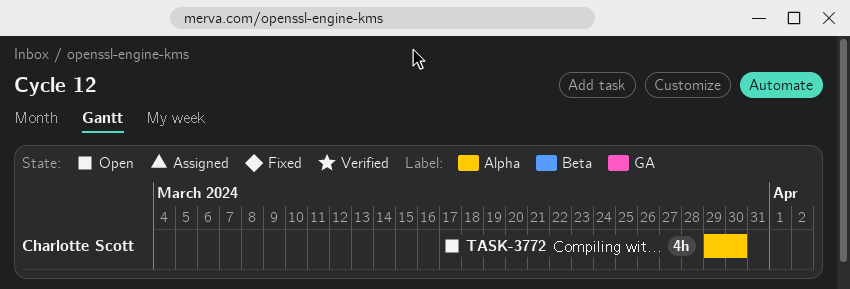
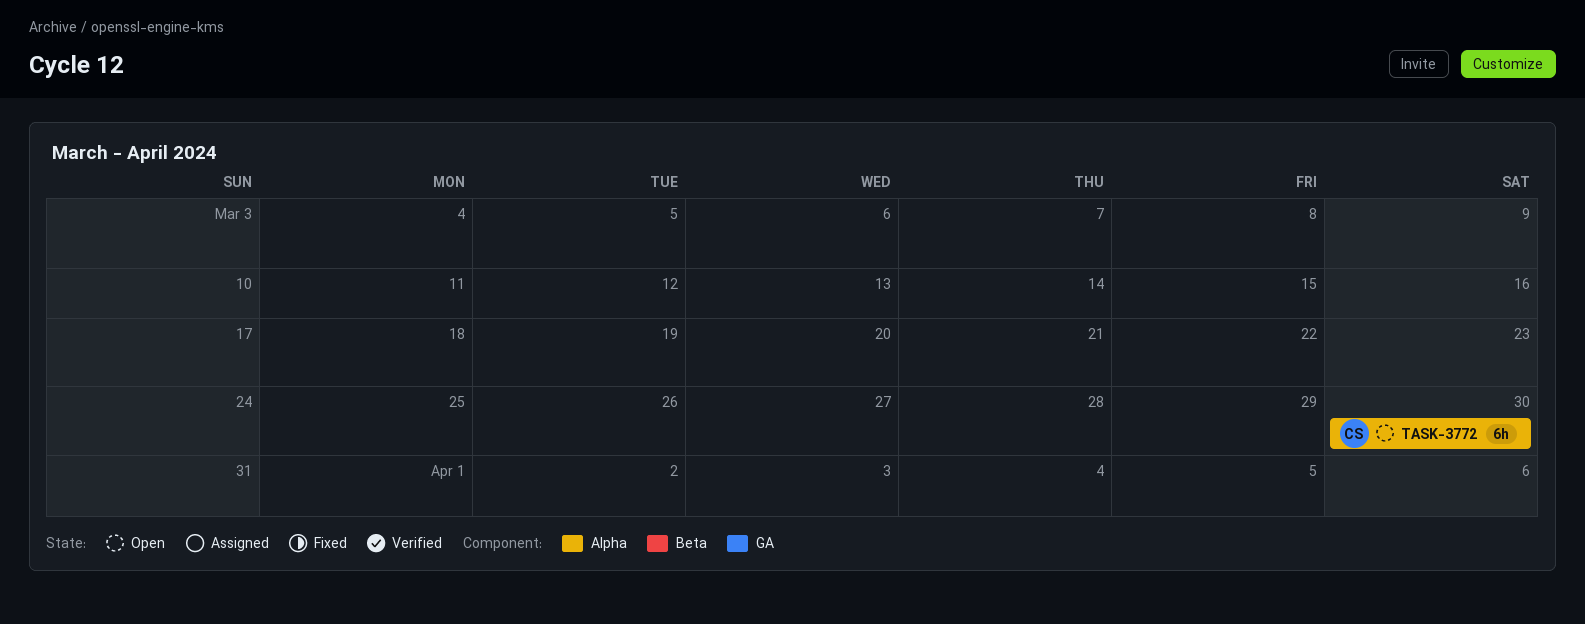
TASK-3772, estimate: 4h -> 6h
TASK-3772, start: Mar 29 -> Mar 30

